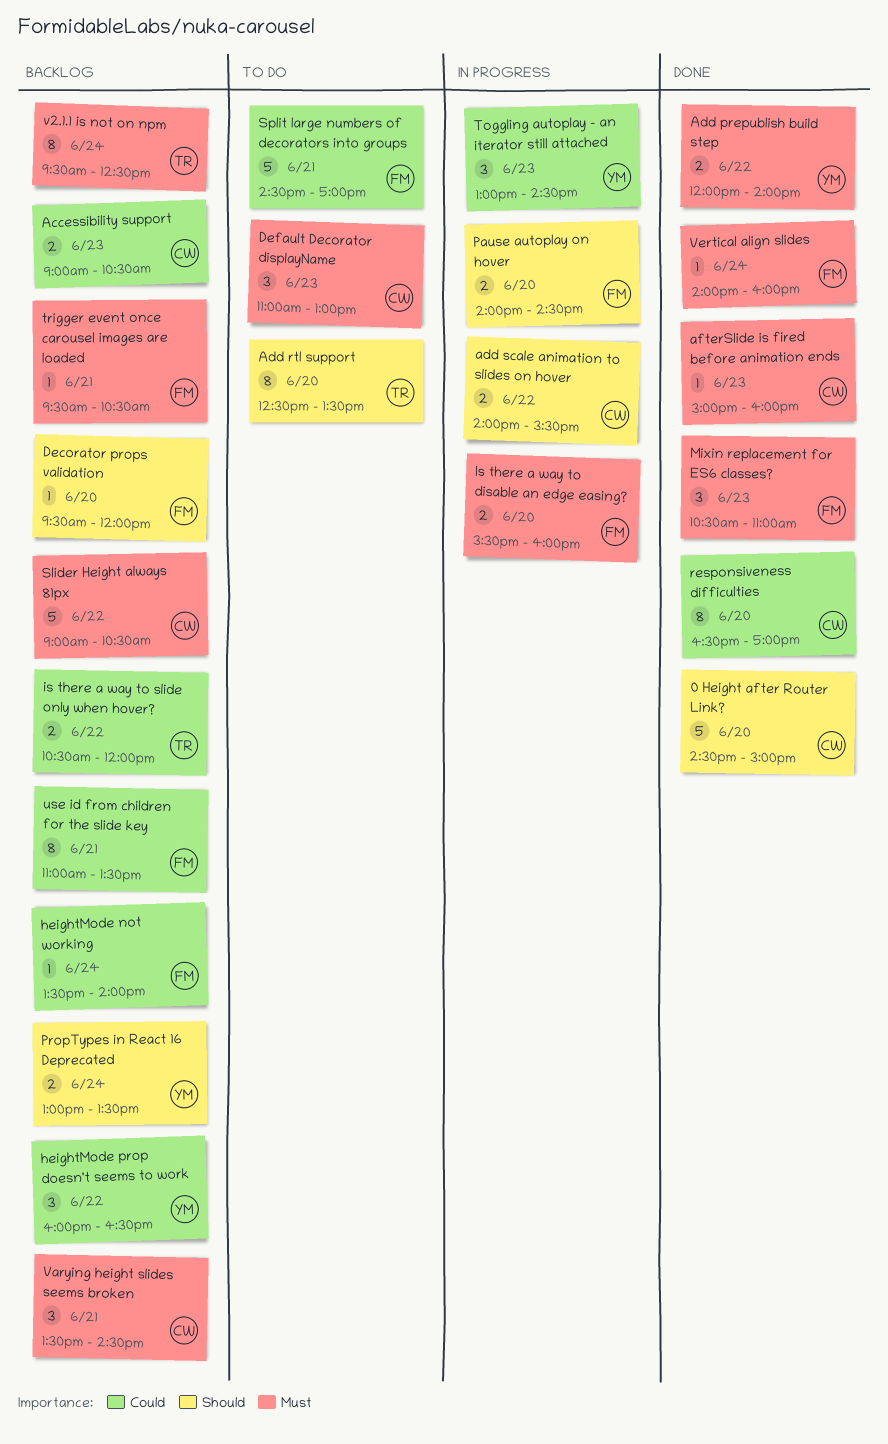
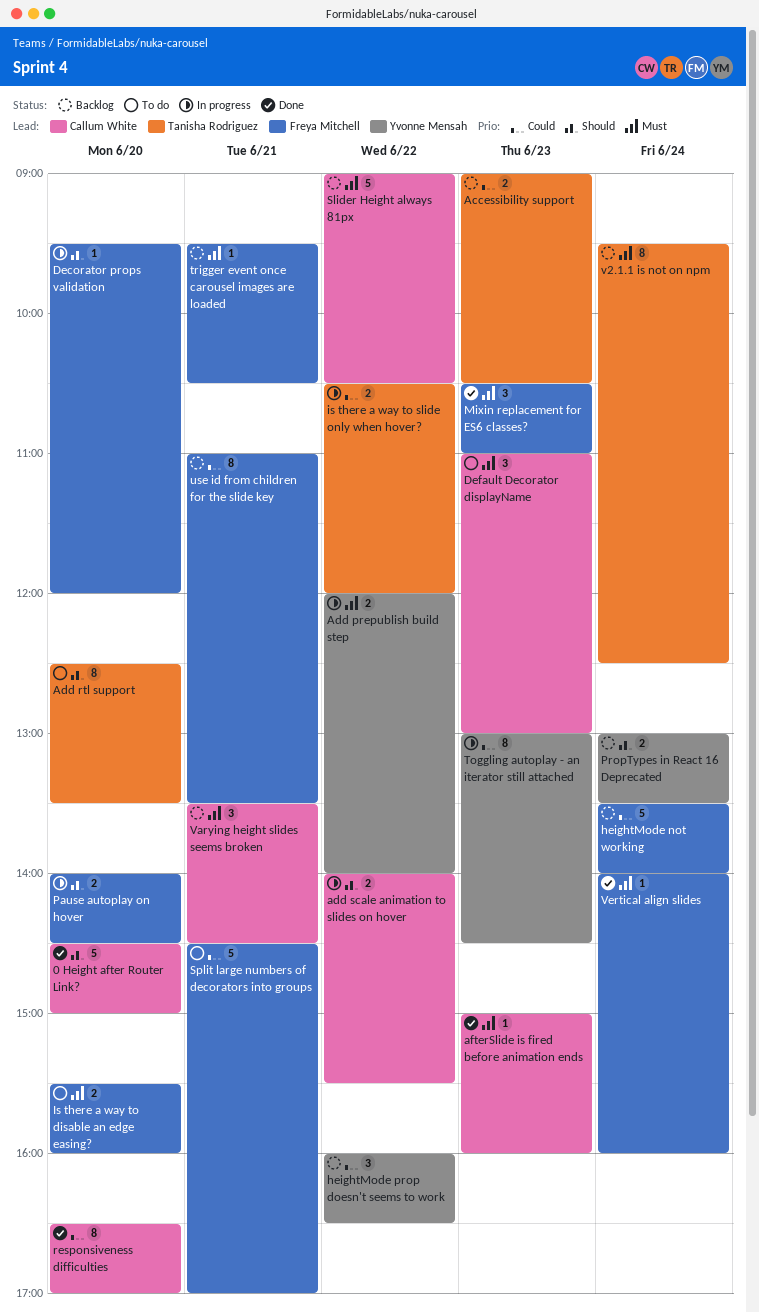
Accessibility support, owner: Callum White -> Tanisha Rodriguez
Add prepublish build step, status: Done -> In progress
Decorator props validation, status: Backlog -> In progress
heightMode not working, estimate: 1 -> 5
Is there a way to disable an edge easing?, status: In progress -> To do
is there a way to slide only when hover?, status: Backlog -> In progress
Toggling autoplay - an iterator still attached, estimate: 3 -> 8

